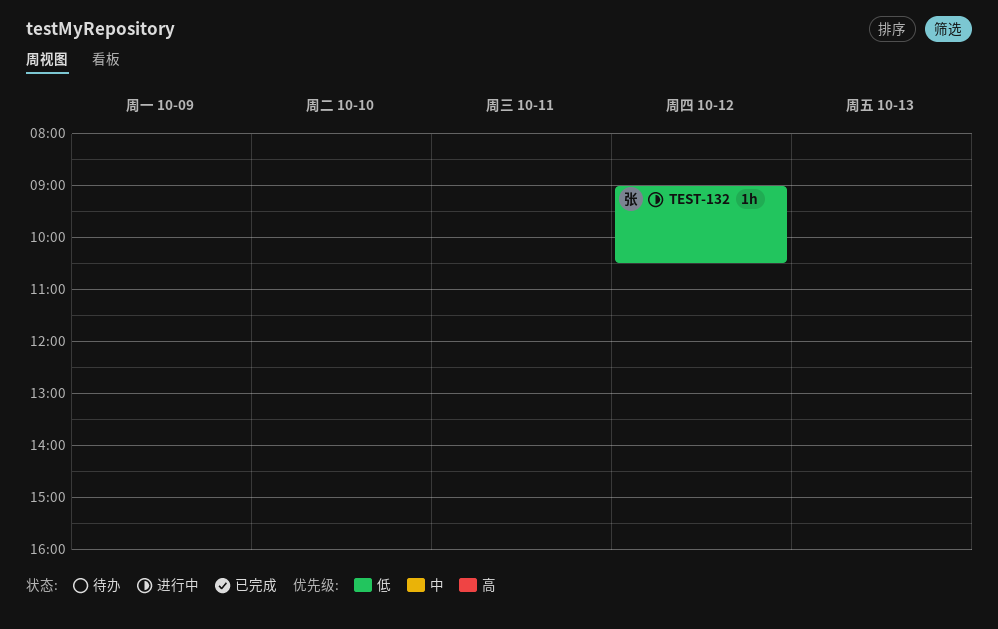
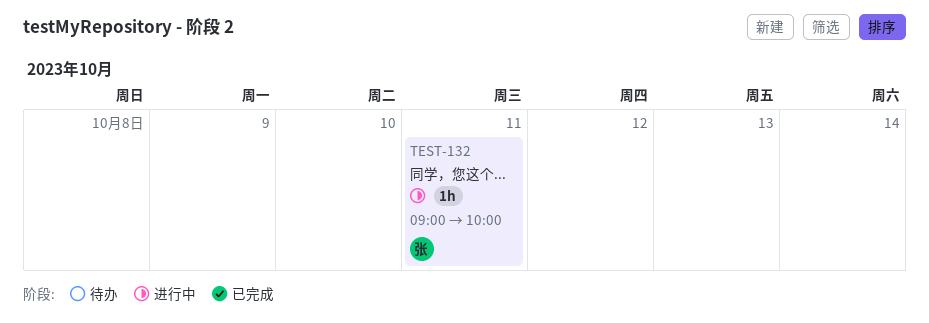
TEST-132, day: Oct 12 -> Oct 11
TEST-132, ends: 10:30 -> 10:00

